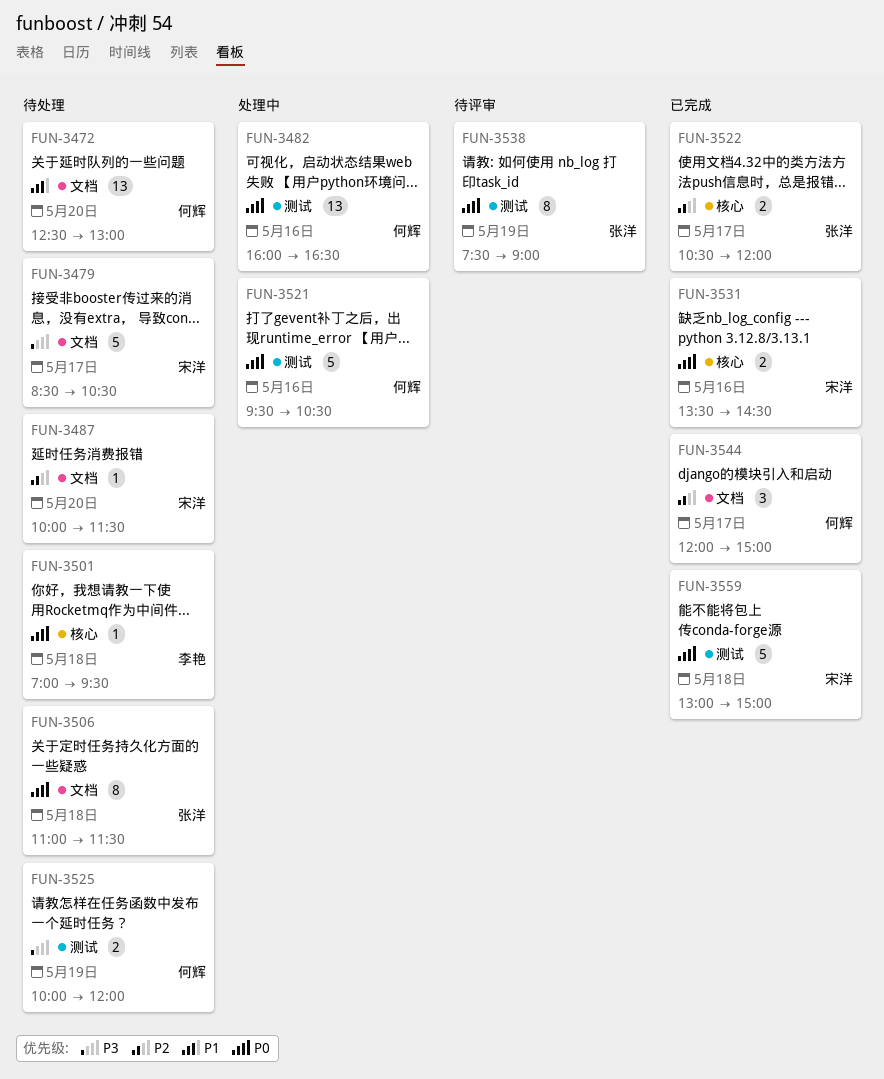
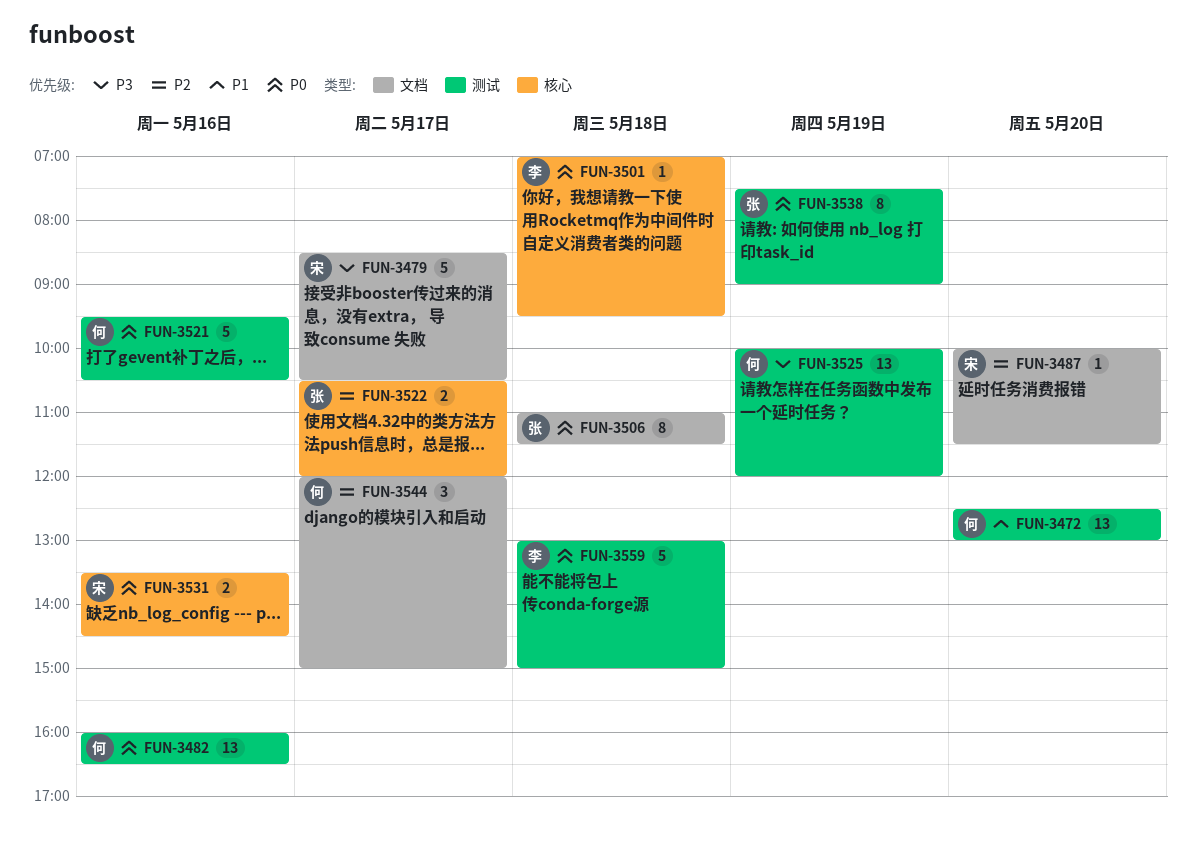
FUN-3472, label: 文档 -> 测试
FUN-3525, estimate: 2 -> 13
FUN-3559, owner: 宋洋 -> 李艳

